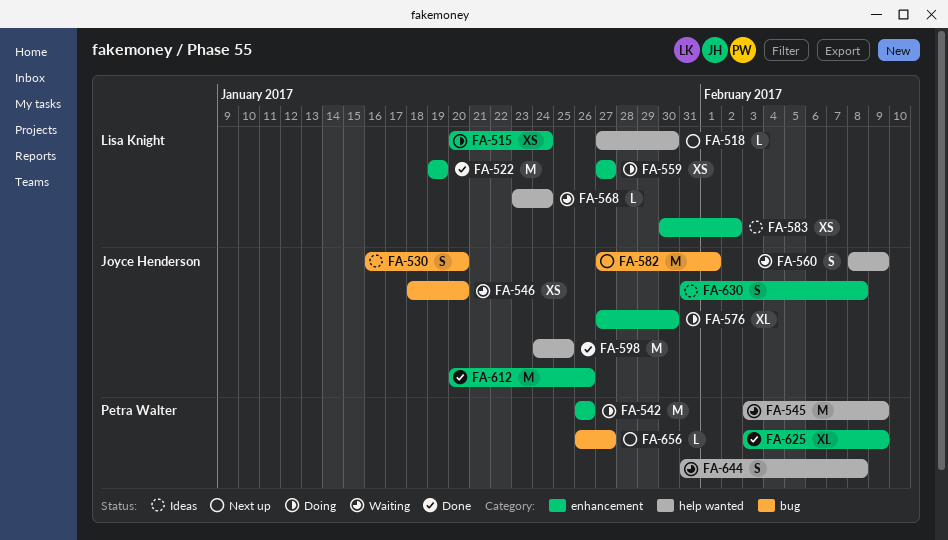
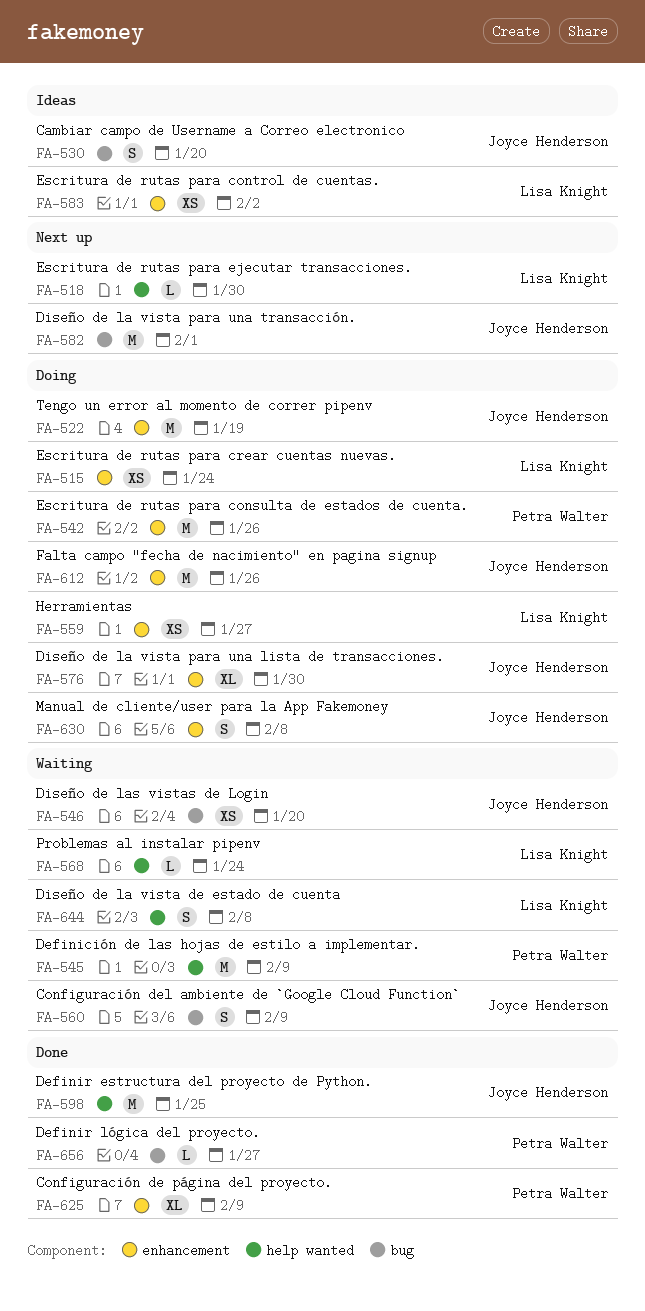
FA-522, status: Done -> Doing
FA-522, owner: Lisa Knight -> Joyce Henderson
FA-560, label: help wanted -> bug
FA-612, status: Done -> Doing
FA-630, status: Ideas -> Doing
FA-644, owner: Petra Walter -> Lisa Knight
FA-656, status: Next up -> Done

